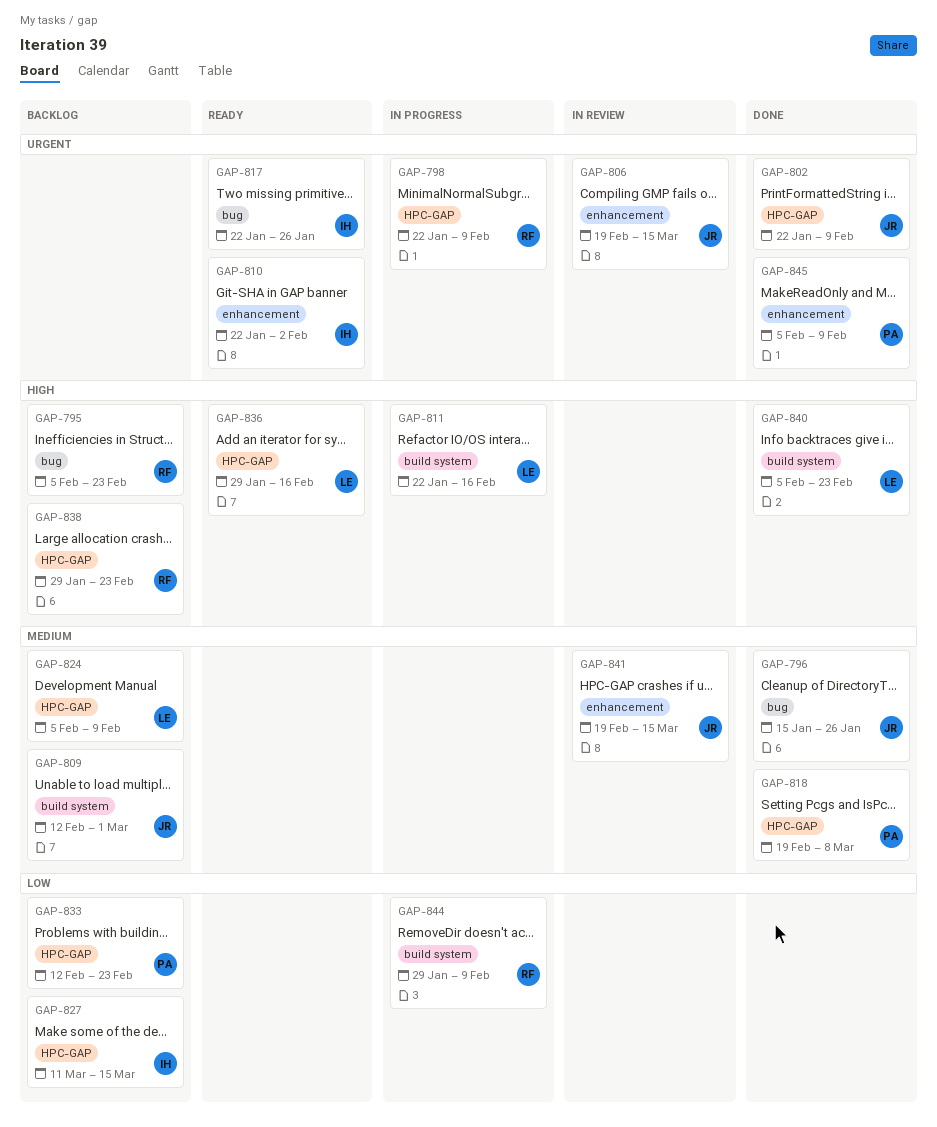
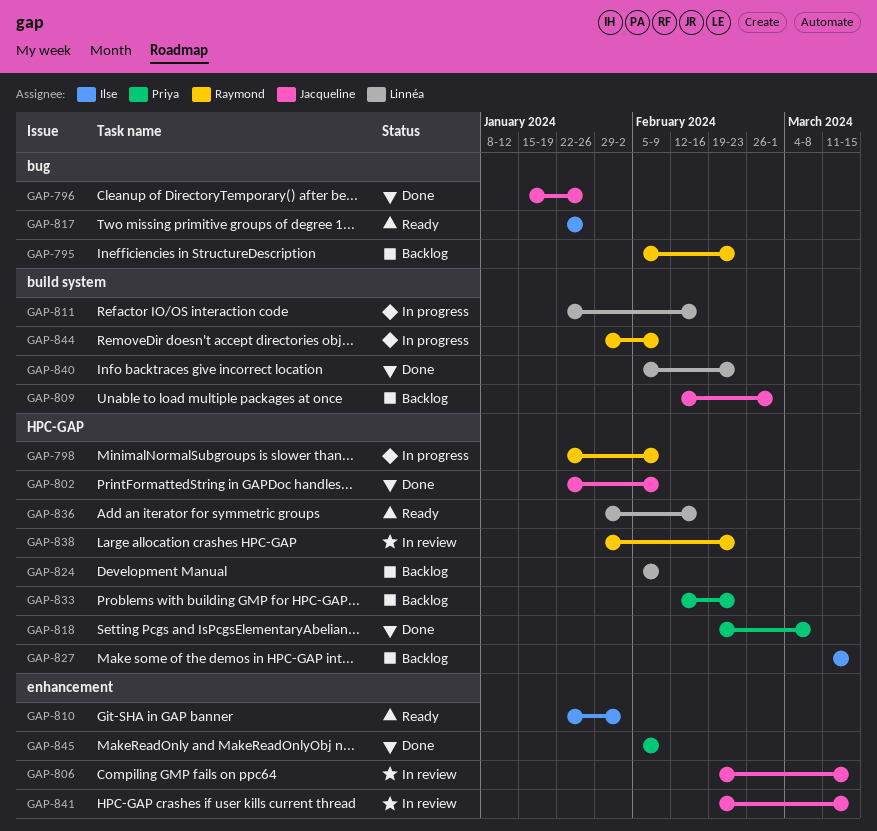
GAP-838, status: Backlog -> In review

